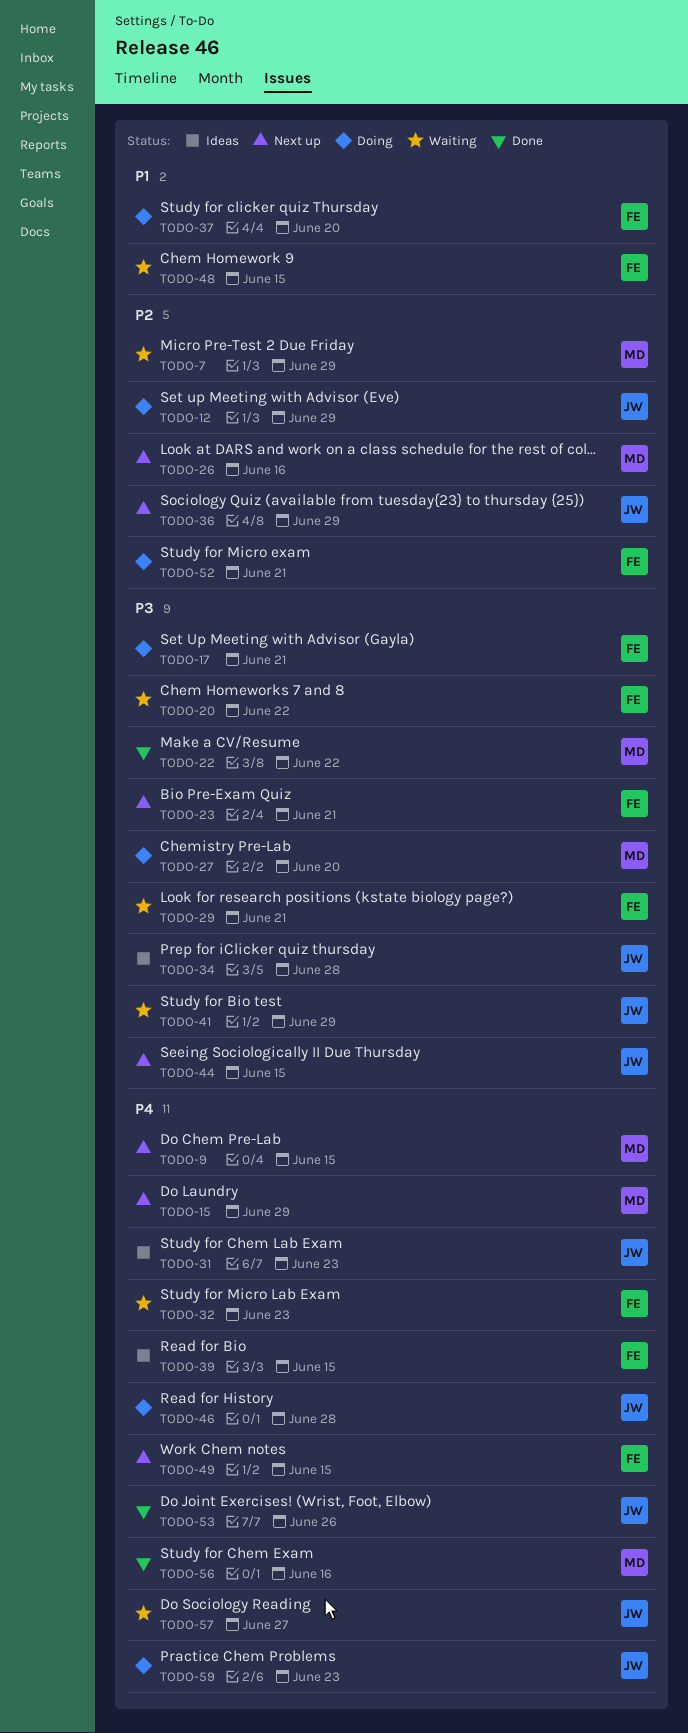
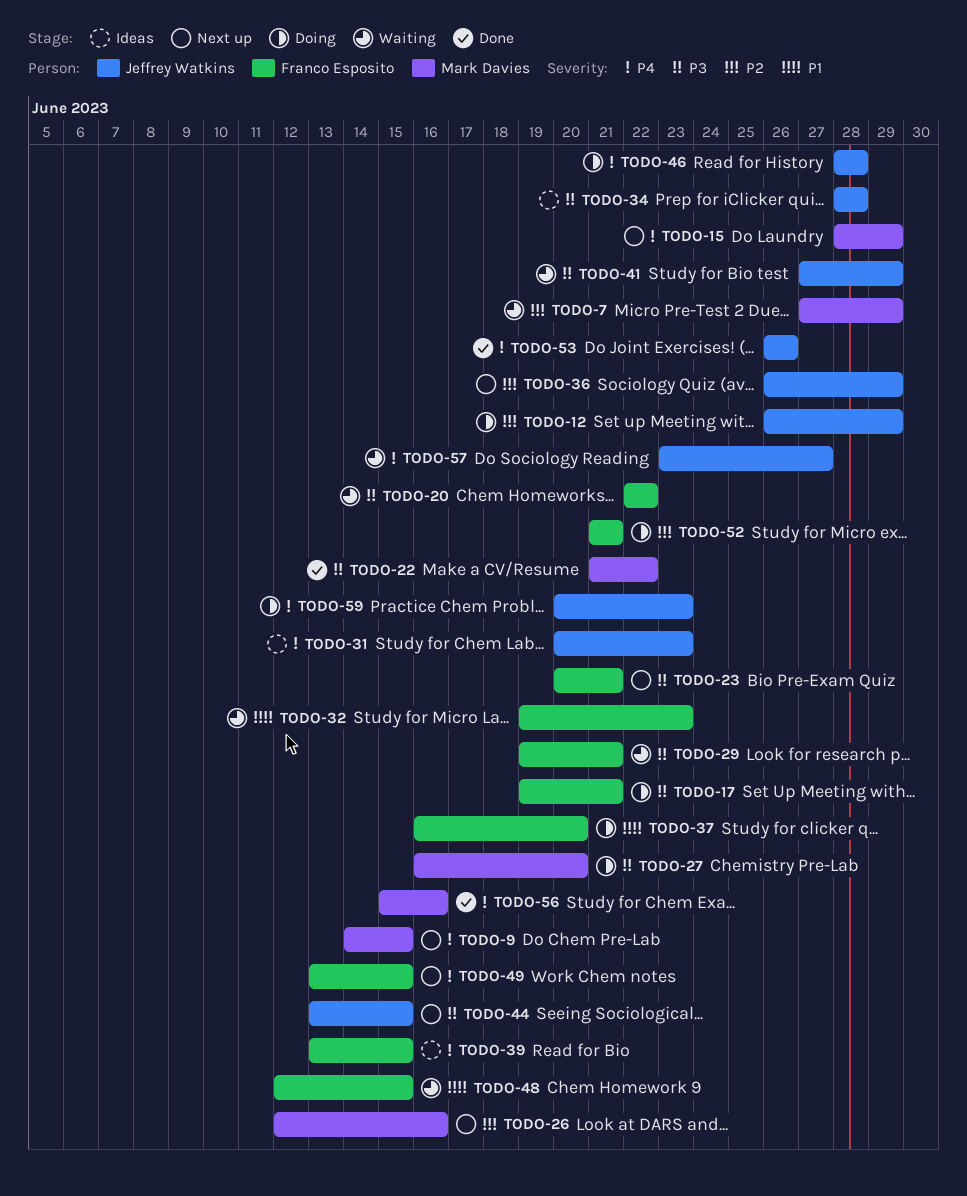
TODO-32, priority: P4 -> P1

